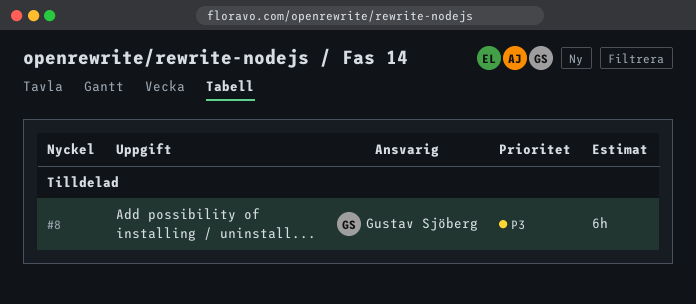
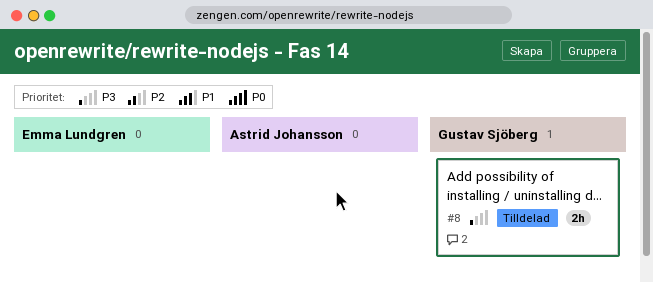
#8, estimate: 6h -> 2h

